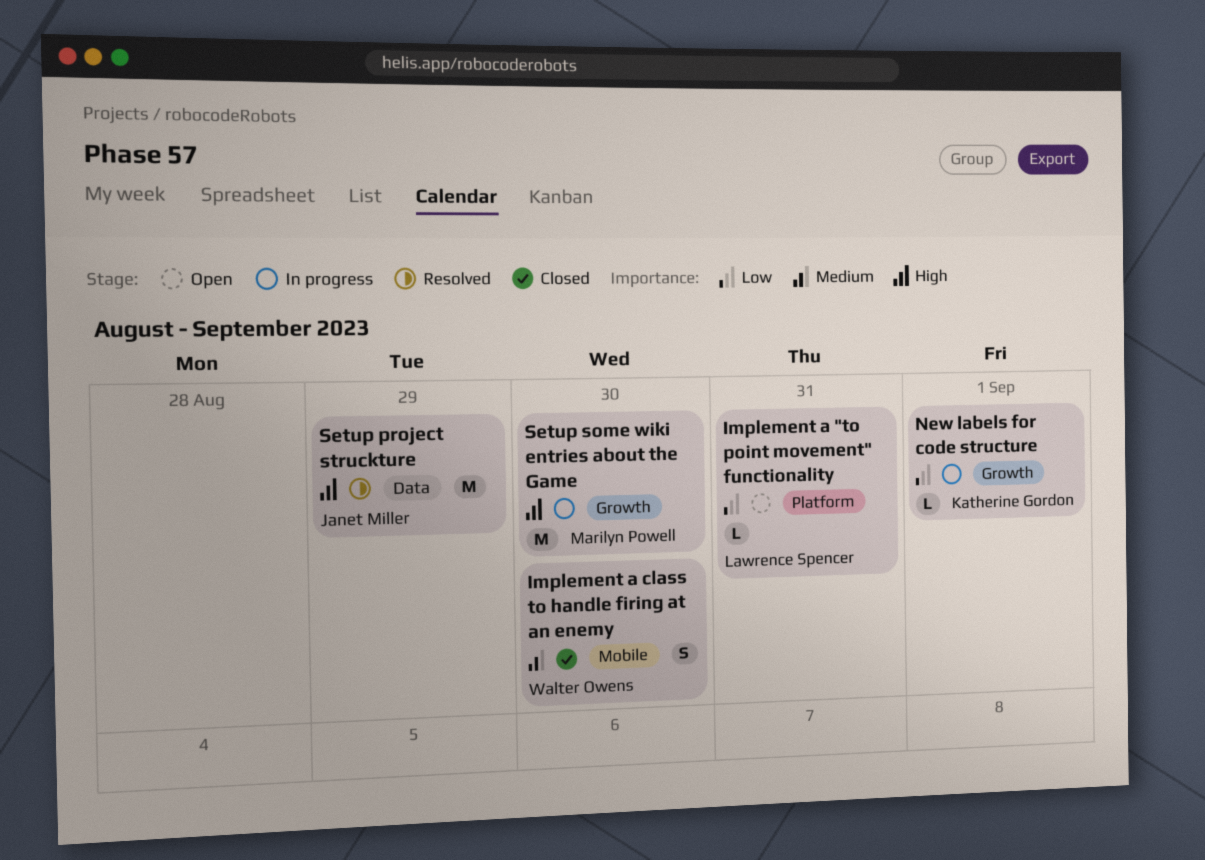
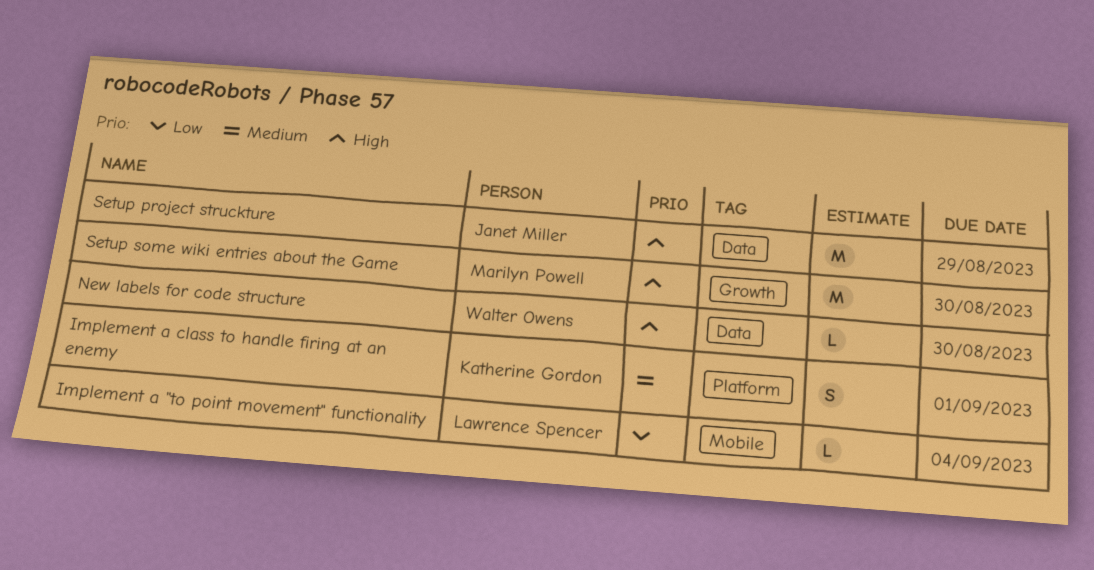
Implement a "to point movement" functionality, label: Platform -> Mobile
Implement a "to point movement" functionality, due: Aug 31 -> Sep 4
Implement a class to handle firing at an enemy, owner: Walter Owens -> Katherine Gordon
Implement a class to handle firing at an enemy, label: Mobile -> Platform
Implement a class to handle firing at an enemy, due: Aug 30 -> Sep 1
New labels for code structure, owner: Katherine Gordon -> Walter Owens
New labels for code structure, priority: Low -> High
New labels for code structure, label: Growth -> Data
New labels for code structure, due: Sep 1 -> Aug 30

